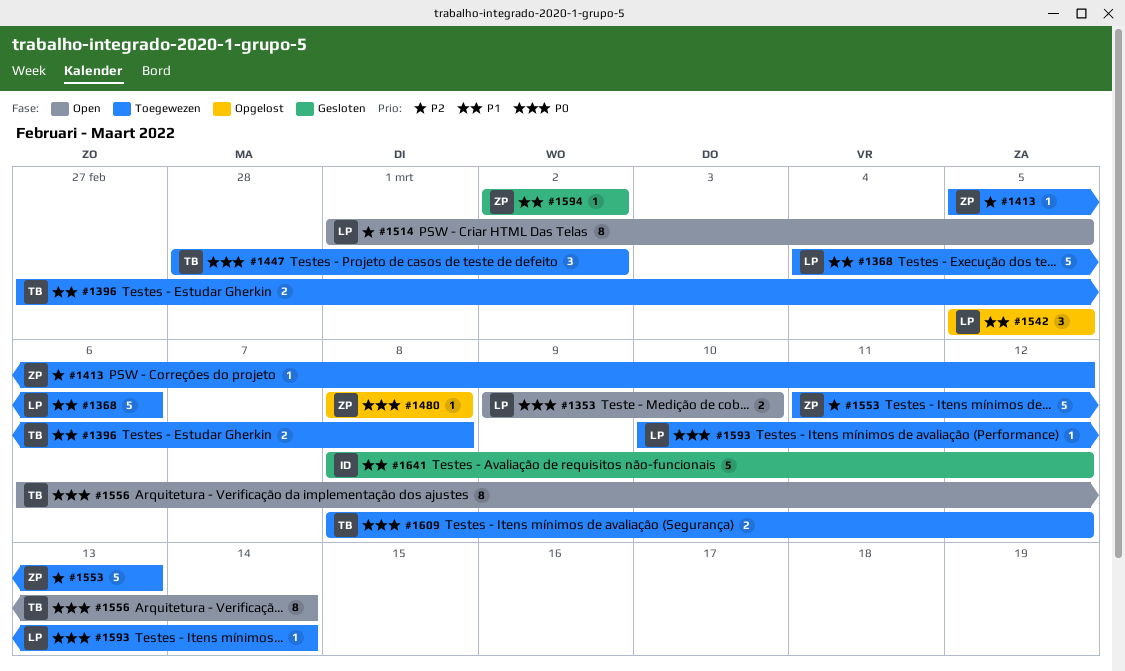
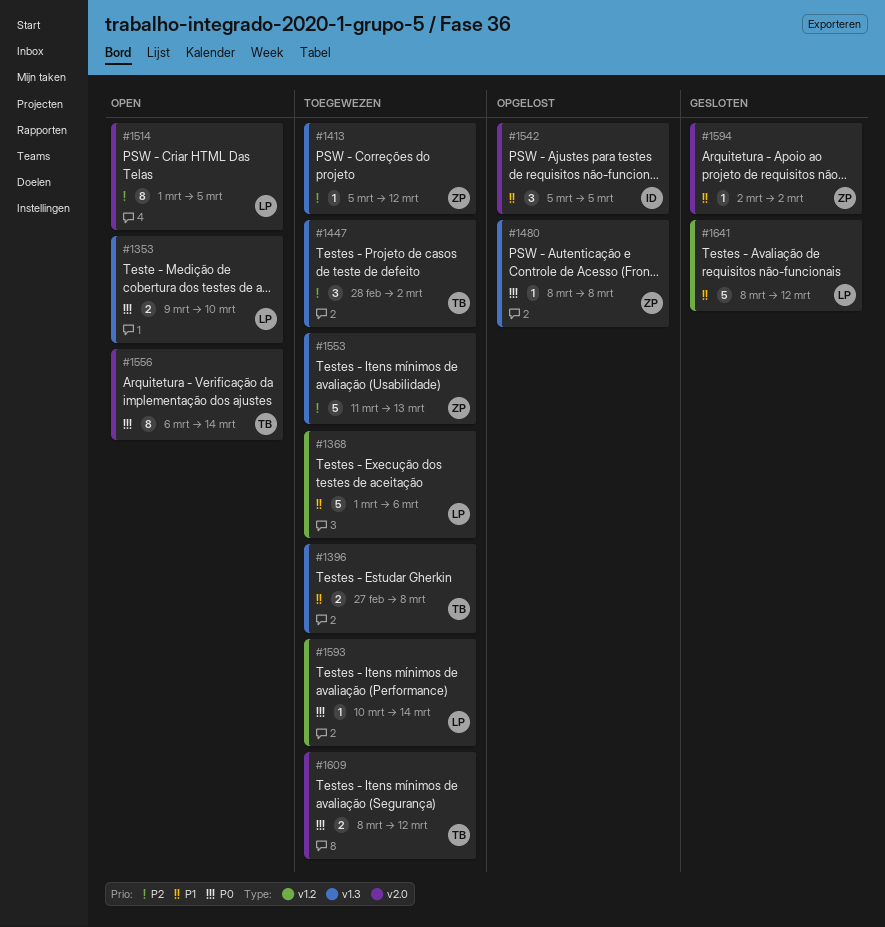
#1368, start: Mar 4 -> Mar 1
#1447, priority: P0 -> P2
#1542, owner: LP -> ID
#1641, owner: ID -> LP

